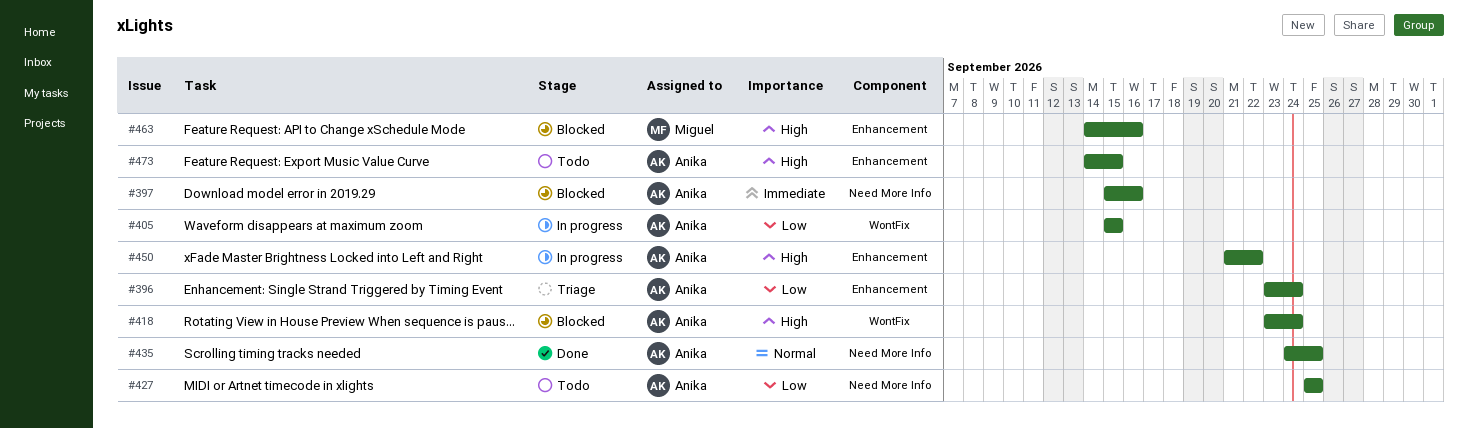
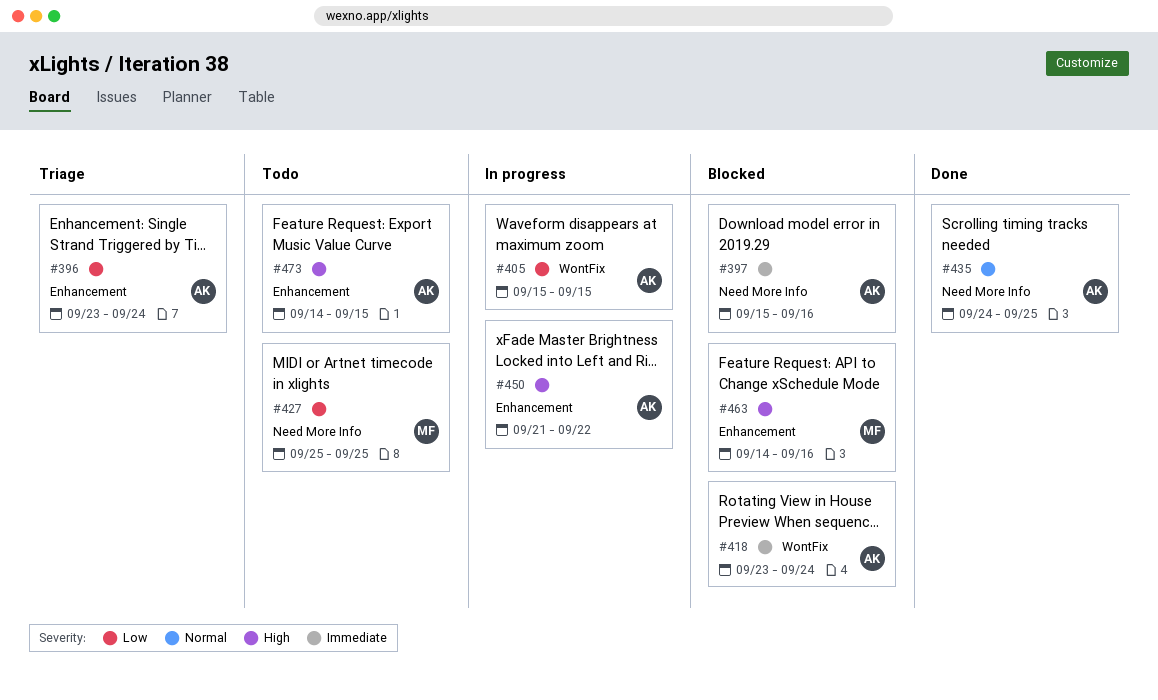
#418, priority: High -> Immediate
#427, owner: Anika -> Miguel

